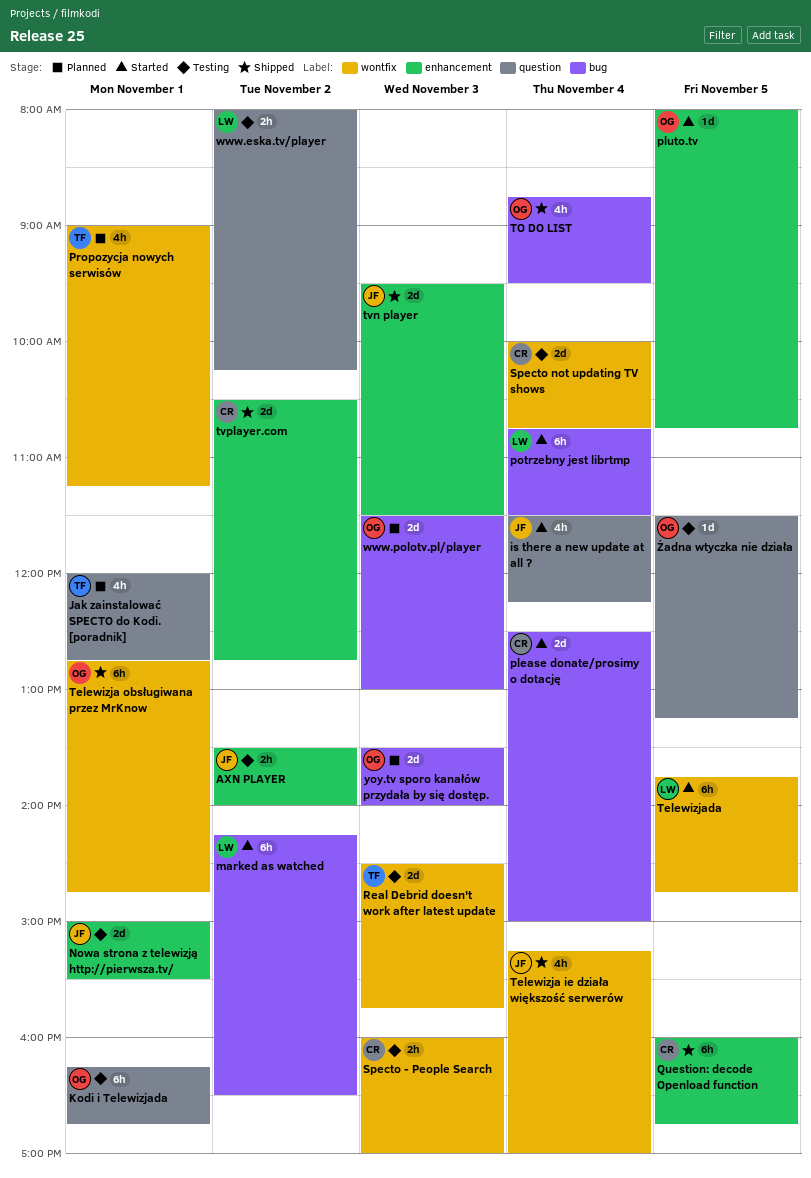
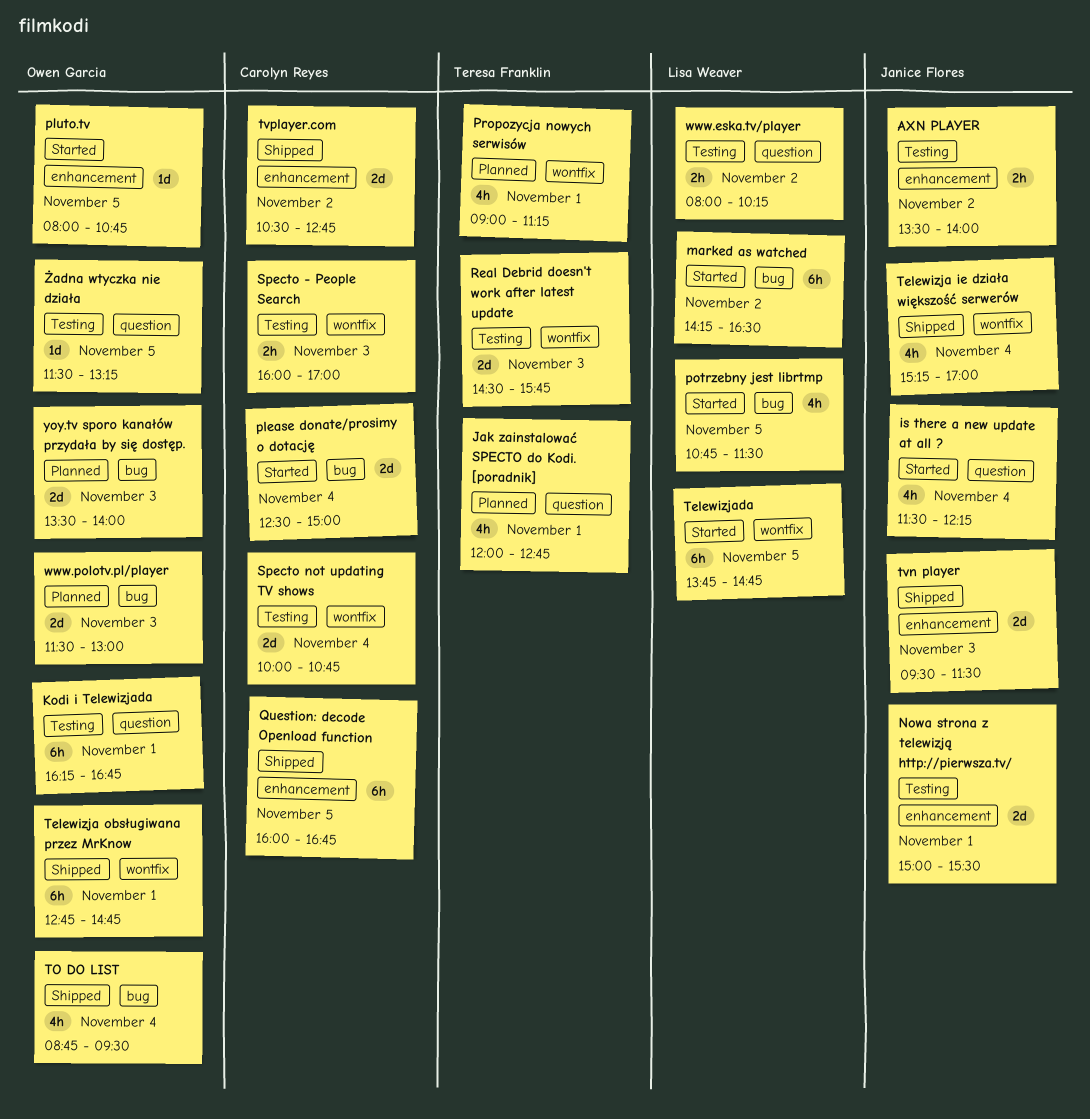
potrzebny jest librtmp, estimate: 6h -> 4h
potrzebny jest librtmp, day: Nov 4 -> Nov 5

